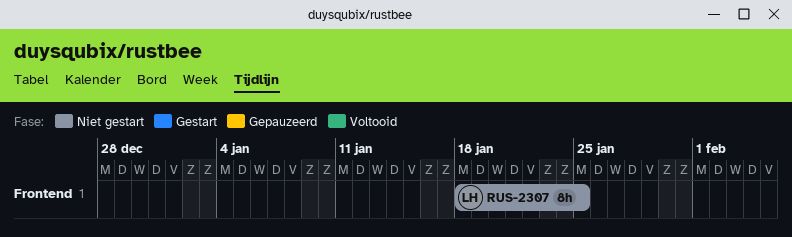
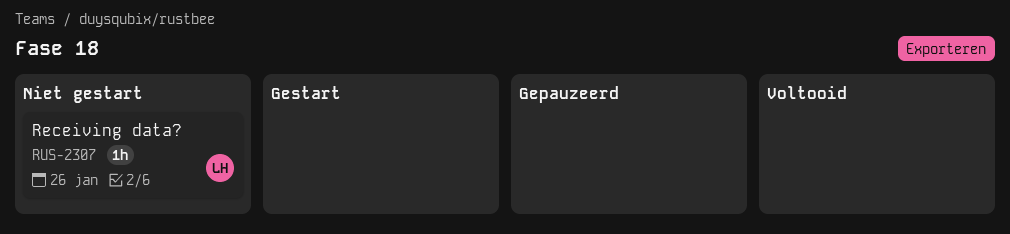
RUS-2307, estimate: 8h -> 1h
RUS-2307, due: Jan 25 -> Jan 26

